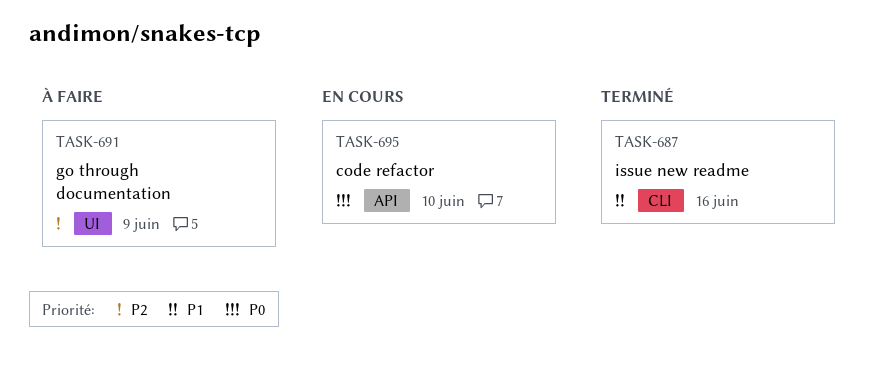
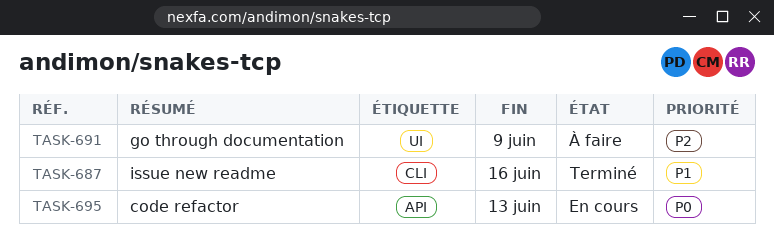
TASK-695, due: Jun 10 -> Jun 13

